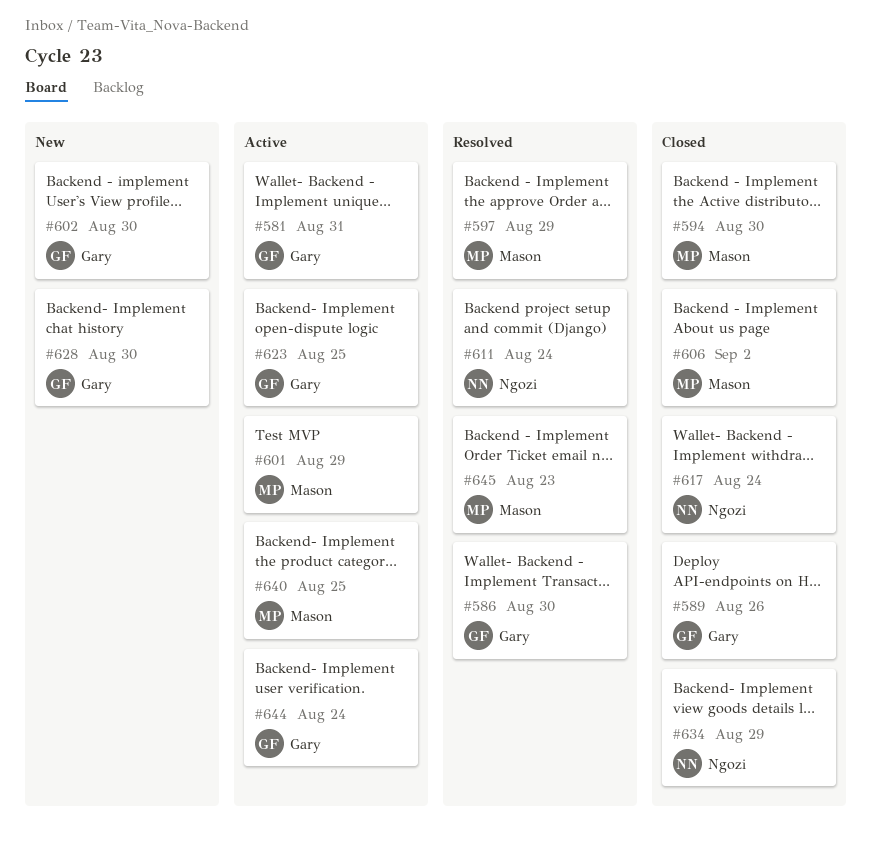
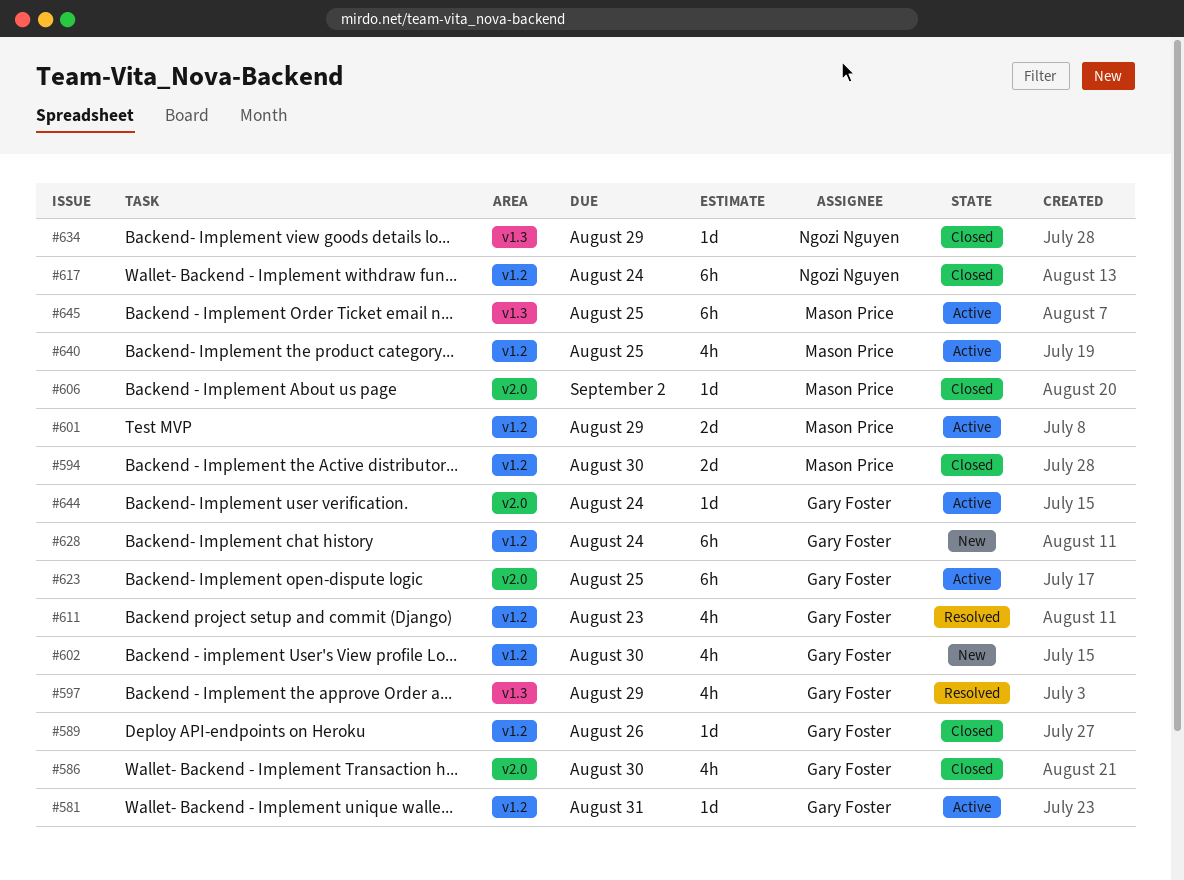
#586, status: Resolved -> Closed
#597, owner: Mason Price -> Gary Foster
#611, owner: Ngozi Nguyen -> Gary Foster
#611, due: Aug 24 -> Aug 23
#628, due: Aug 30 -> Aug 24
#645, status: Resolved -> Active
#645, due: Aug 23 -> Aug 25

